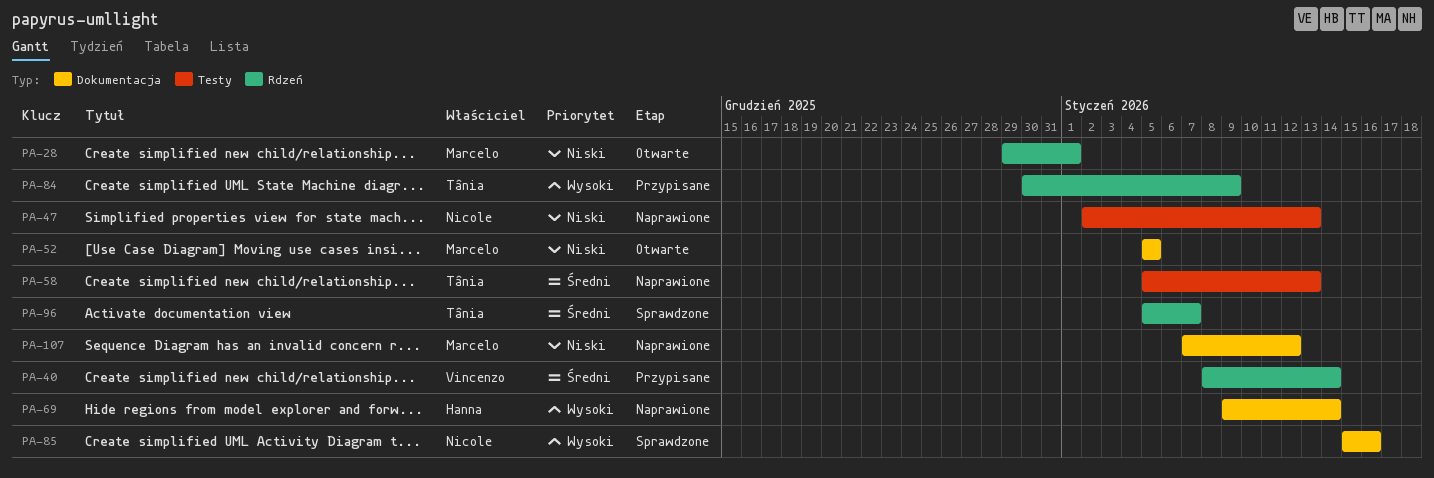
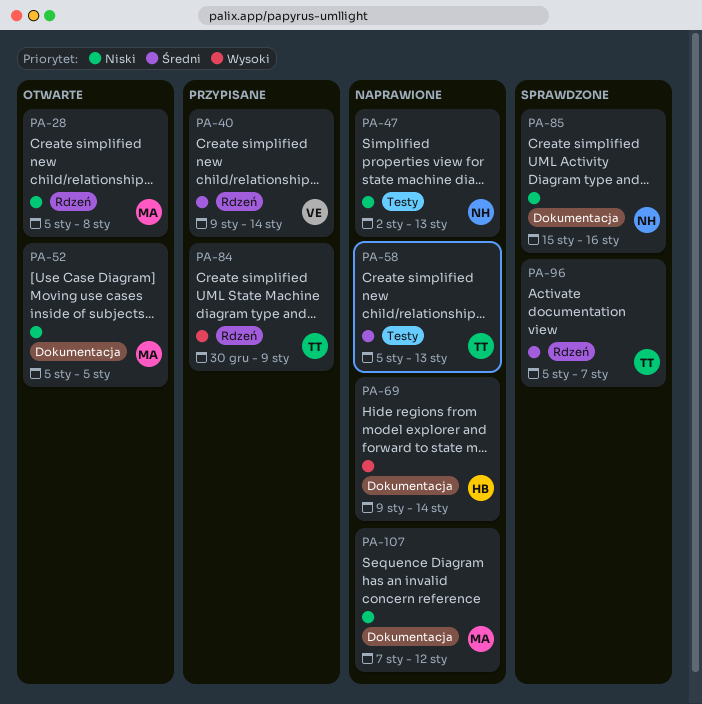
PA-28, start: Dec 29 -> Jan 5
PA-28, due: Jan 1 -> Jan 8
PA-40, start: Jan 8 -> Jan 9
PA-85, priority: Wysoki -> Niski

